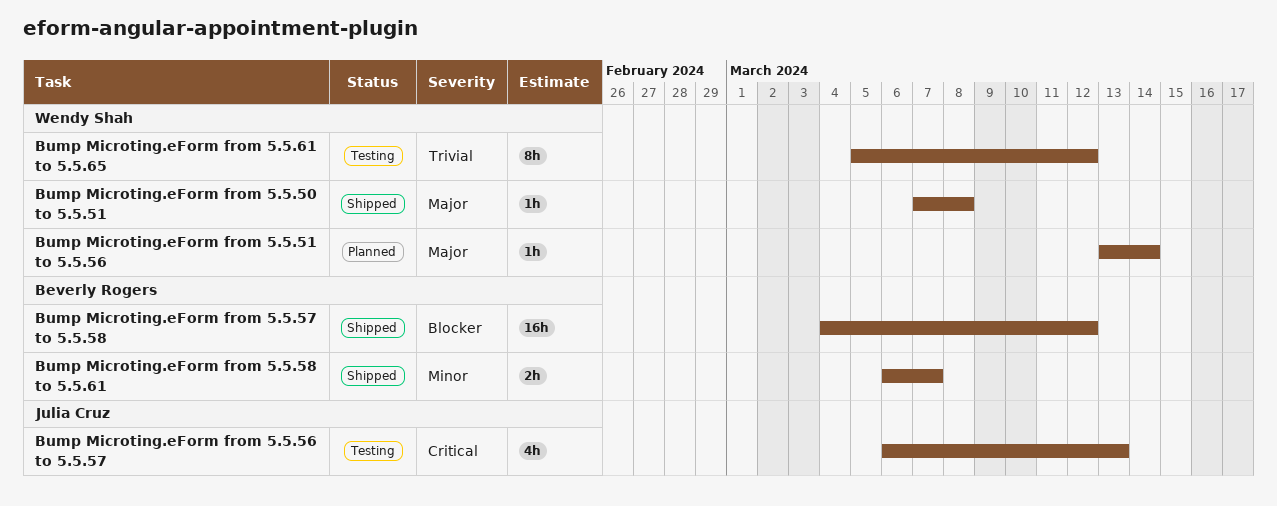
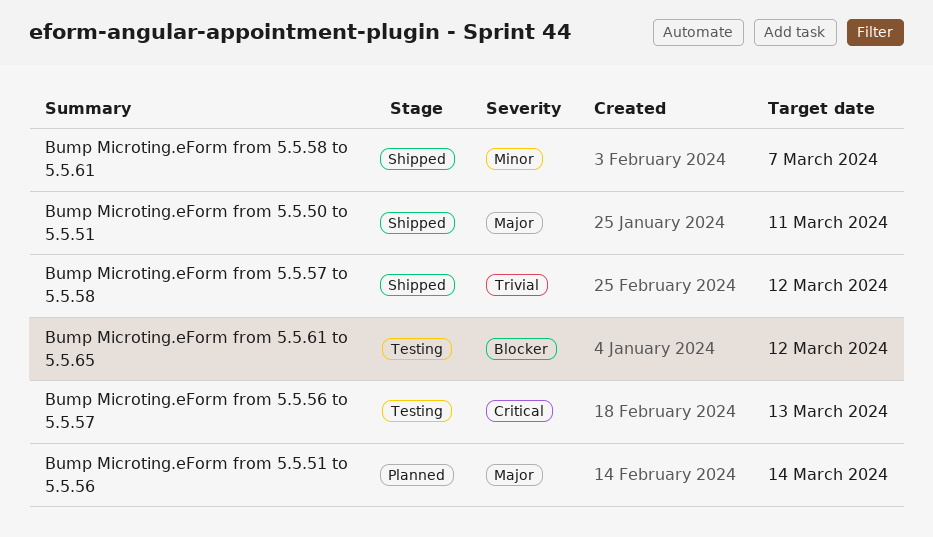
Bump Microting.eForm from 5.5.50 to 5.5.51, due: Mar 8 -> Mar 11
Bump Microting.eForm from 5.5.57 to 5.5.58, priority: Blocker -> Trivial
Bump Microting.eForm from 5.5.61 to 5.5.65, priority: Trivial -> Blocker

